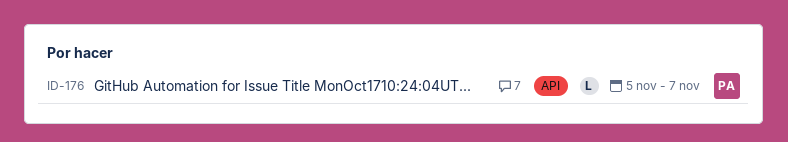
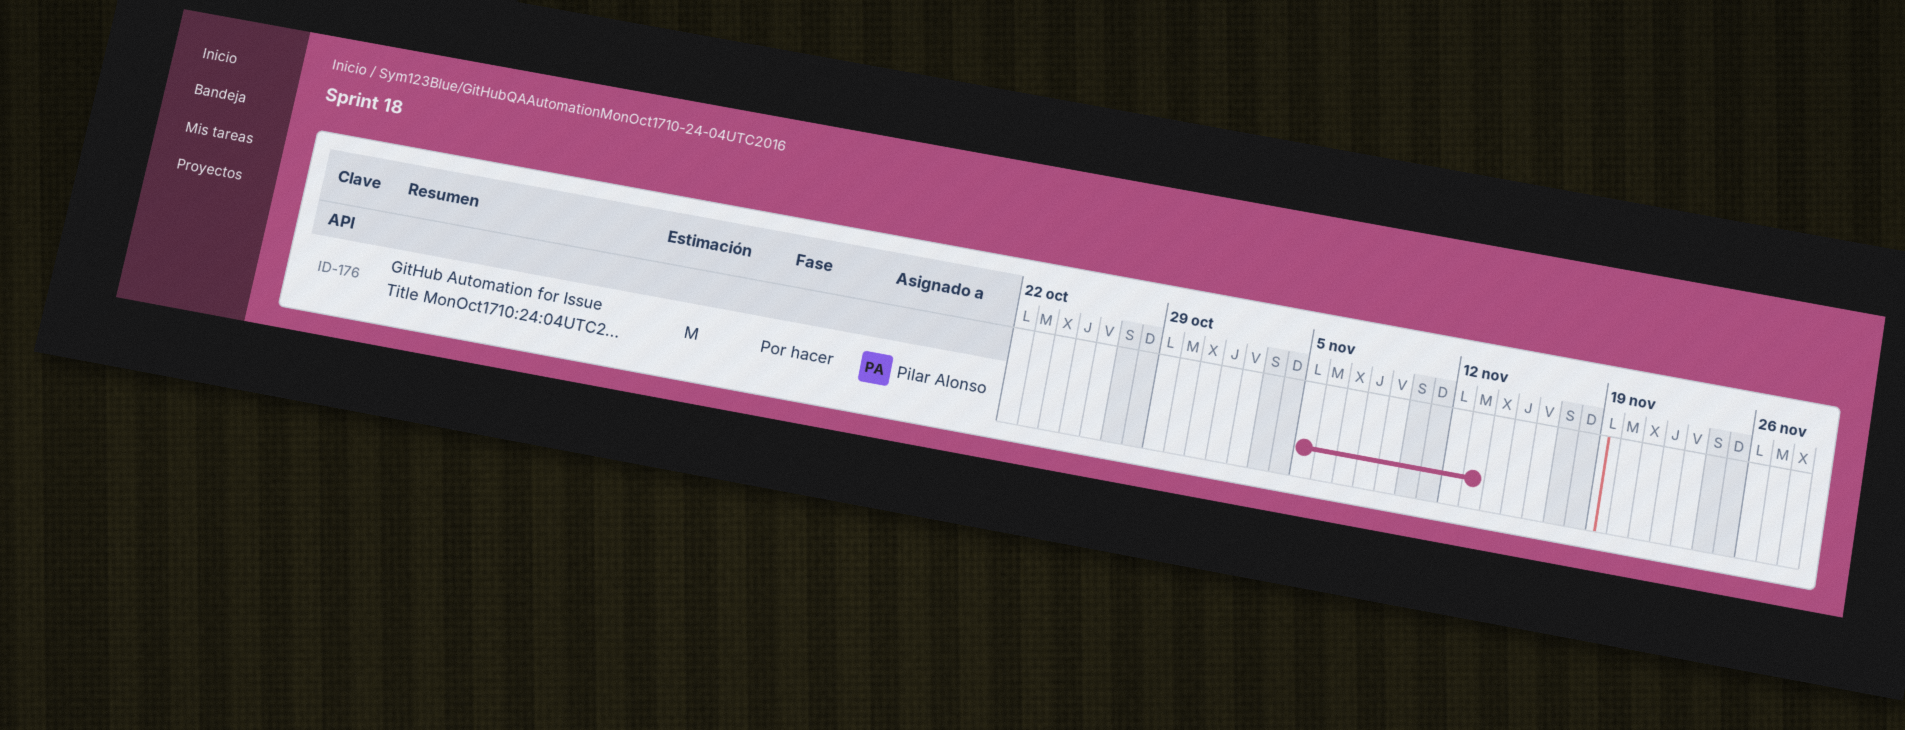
ID-176, estimate: L -> M
ID-176, due: Nov 7 -> Nov 13

